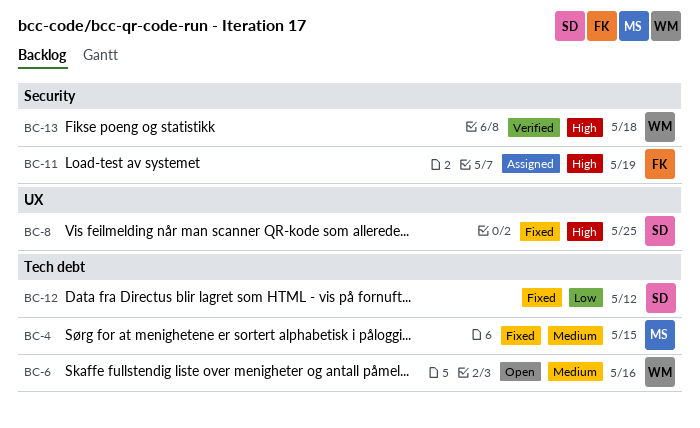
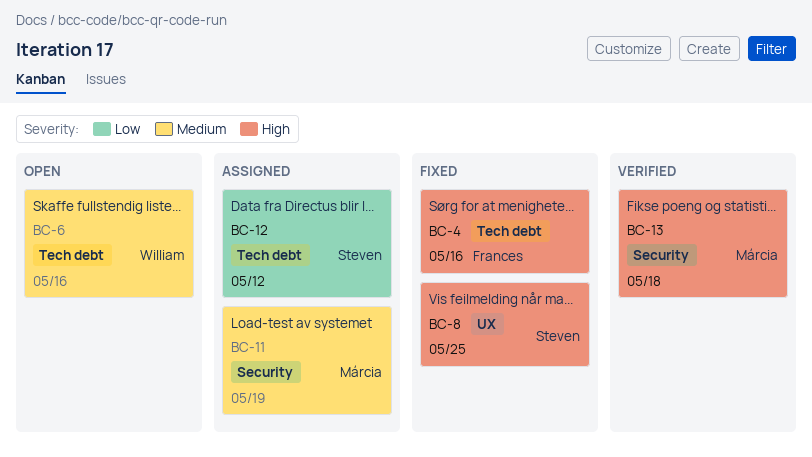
BC-4, owner: Márcia -> Frances
BC-4, priority: Medium -> High
BC-4, due: May 15 -> May 16
BC-11, owner: Frances -> Márcia
BC-11, priority: High -> Medium
BC-12, status: Fixed -> Assigned
BC-13, owner: William -> Márcia

